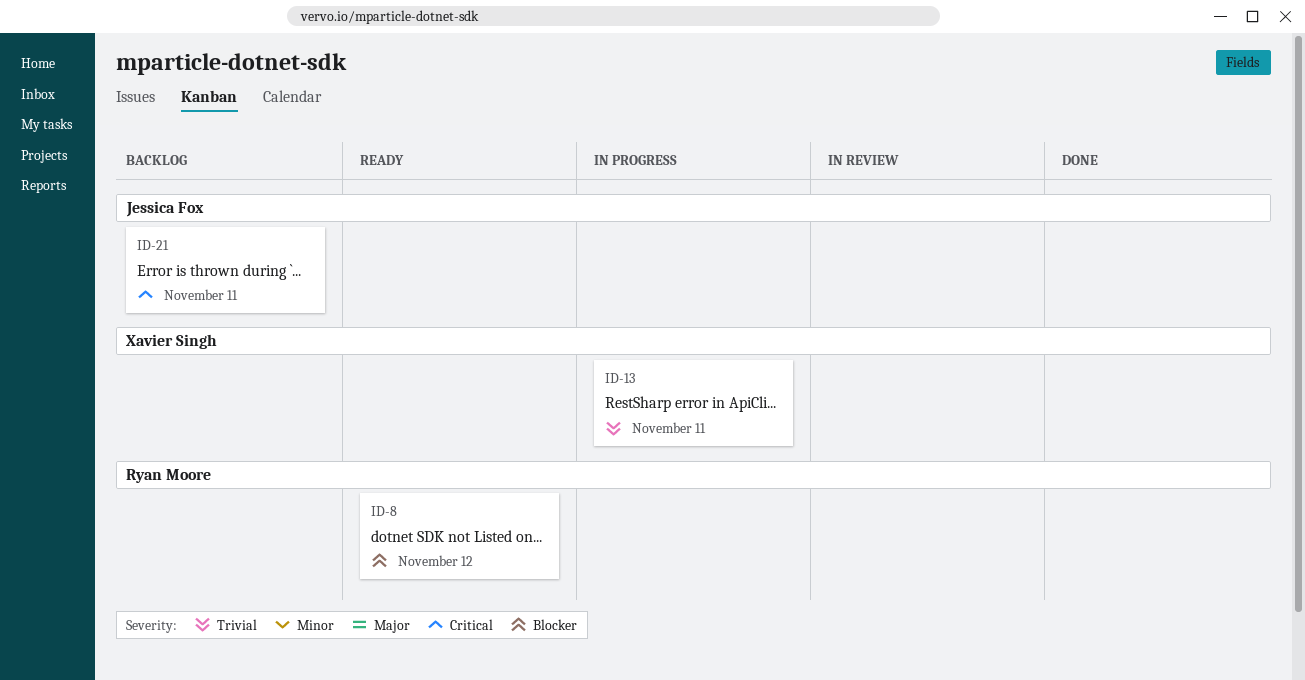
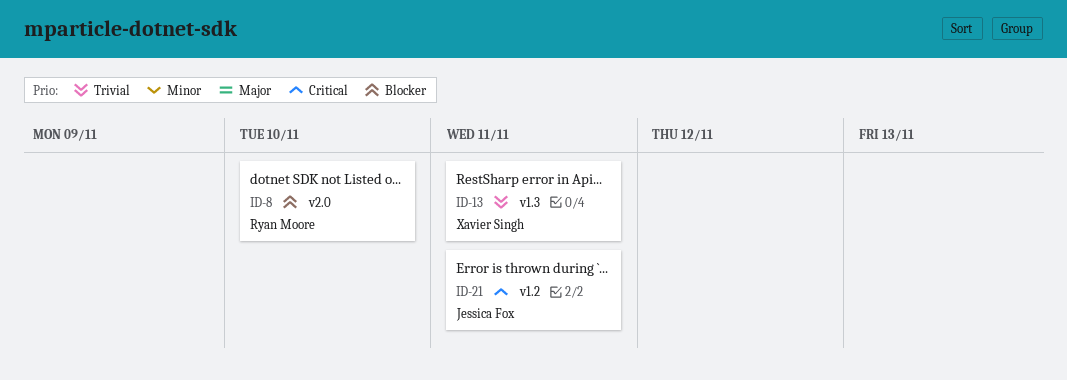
ID-8, due: Nov 12 -> Nov 10

